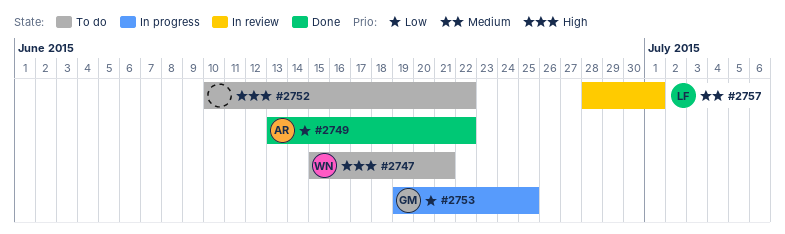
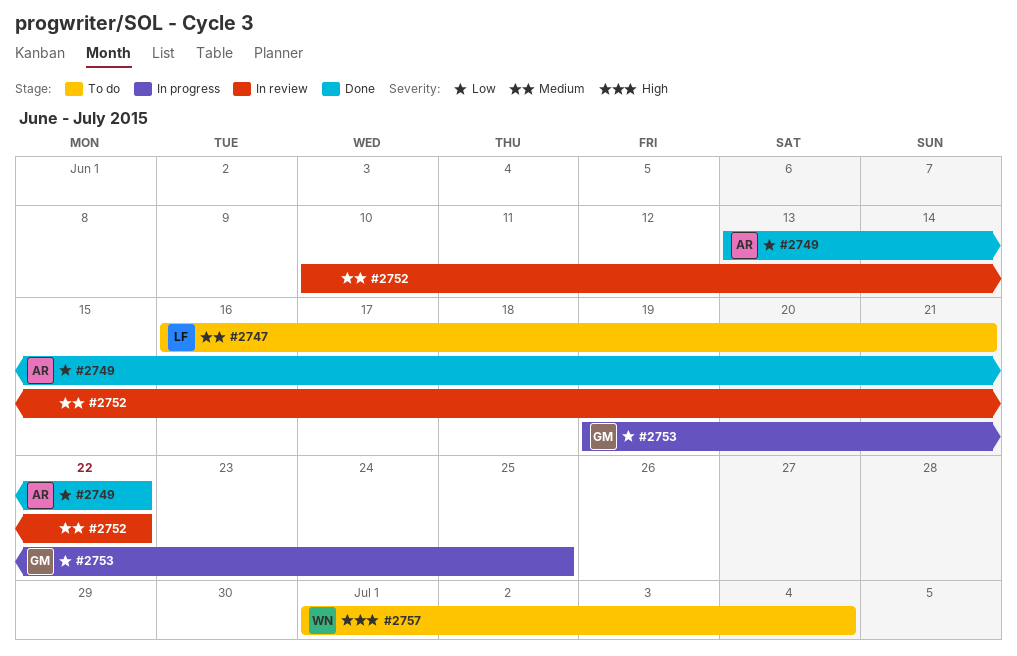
#2747, owner: WN -> LF
#2747, priority: High -> Medium
#2747, start: Jun 15 -> Jun 16
#2752, status: To do -> In review
#2752, priority: High -> Medium
#2757, status: In review -> To do
#2757, owner: LF -> WN
#2757, priority: Medium -> High
#2757, start: Jun 28 -> Jul 1
#2757, due: Jul 1 -> Jul 4

